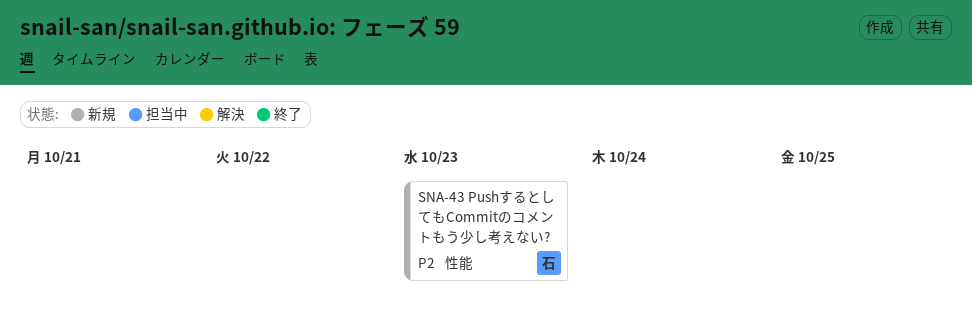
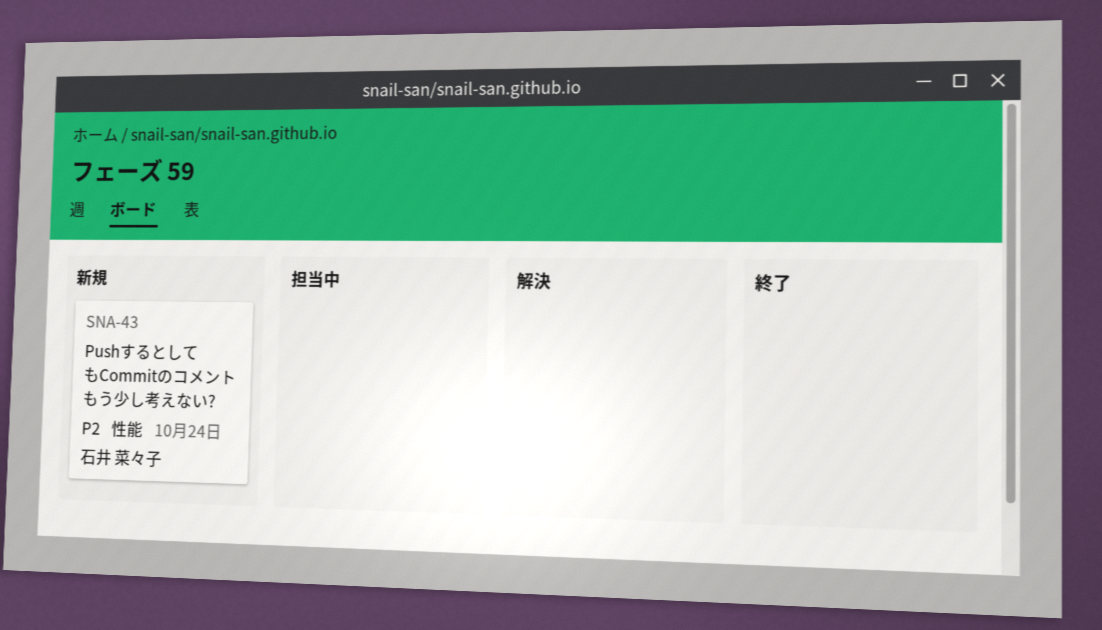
SNA-43, due: Oct 23 -> Oct 24

